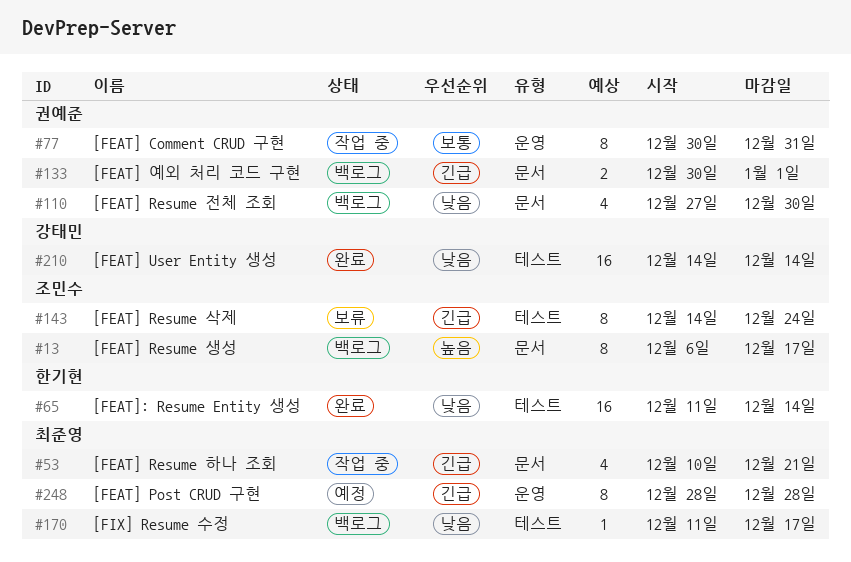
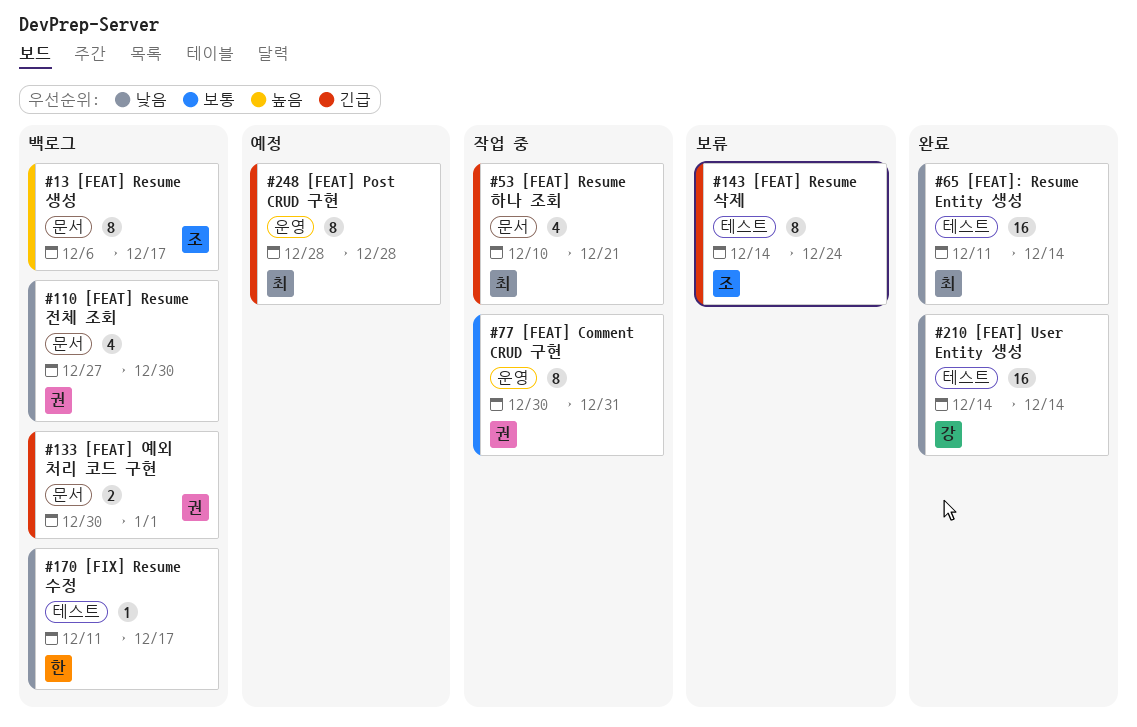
#65, owner: 한기현 -> 최준영
#170, owner: 최준영 -> 한기현

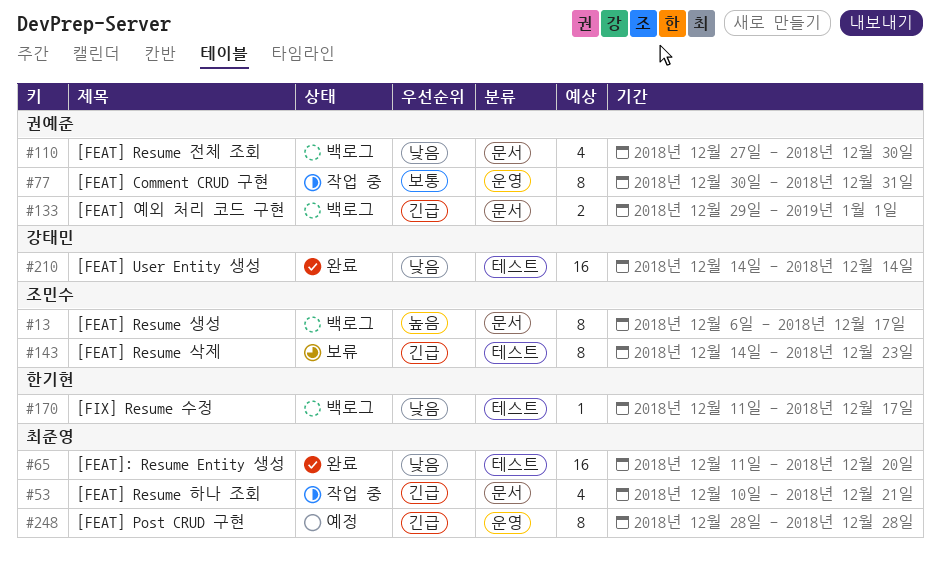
#65, due: Dec 14 -> Dec 20
#133, start: Dec 30 -> Dec 29
#143, due: Dec 24 -> Dec 23

